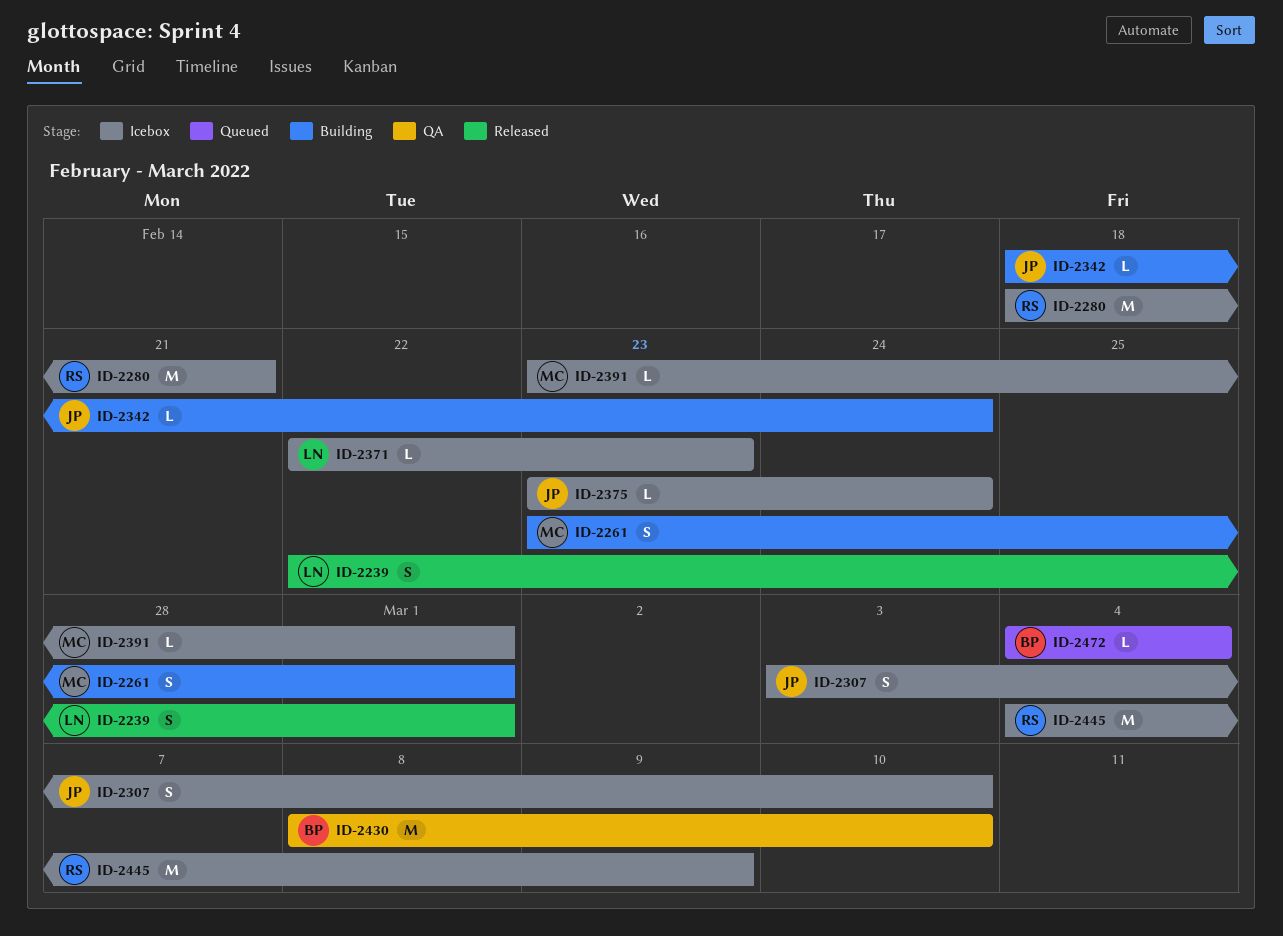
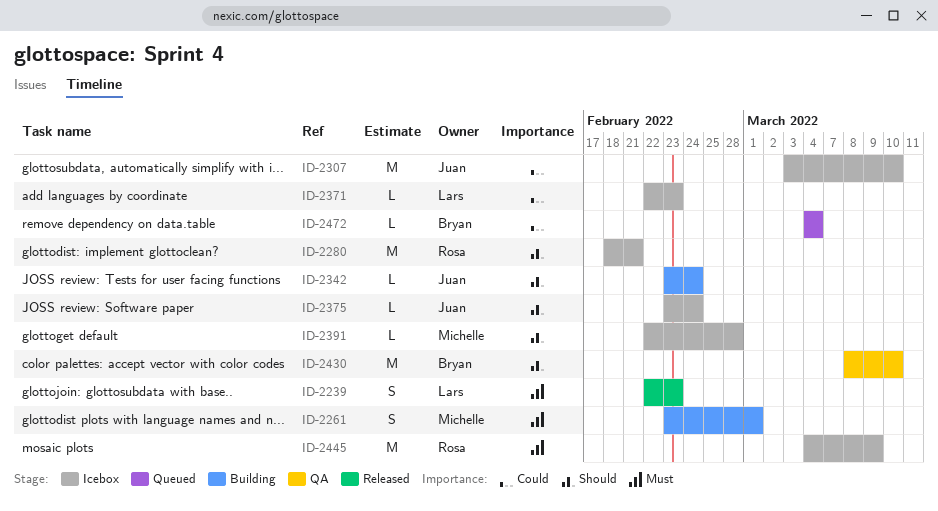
ID-2239, due: Mar 1 -> Feb 23
ID-2307, estimate: S -> M
ID-2342, start: Feb 18 -> Feb 23
ID-2391, start: Feb 23 -> Feb 22
ID-2391, due: Mar 1 -> Feb 28

